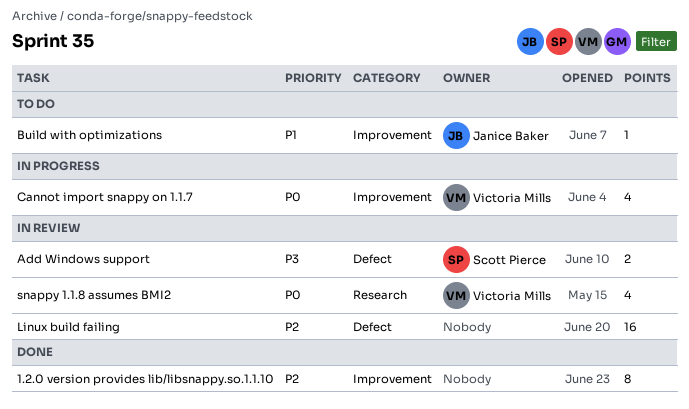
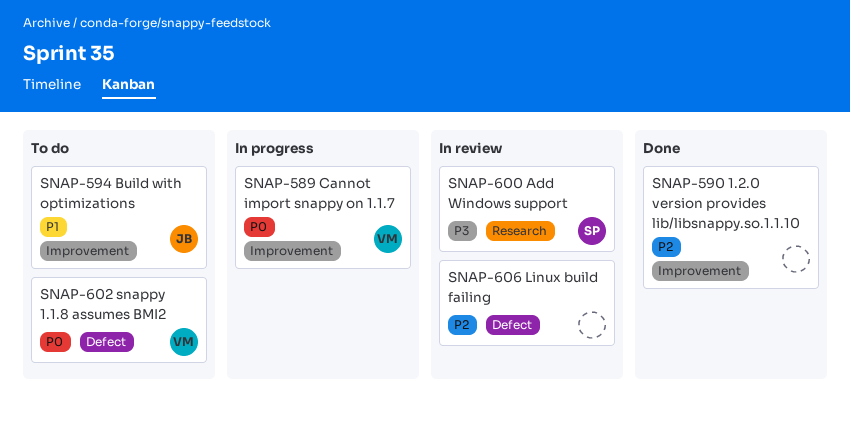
Add Windows support, label: Defect -> Research
snappy 1.1.8 assumes BMI2, status: In review -> To do
snappy 1.1.8 assumes BMI2, label: Research -> Defect

